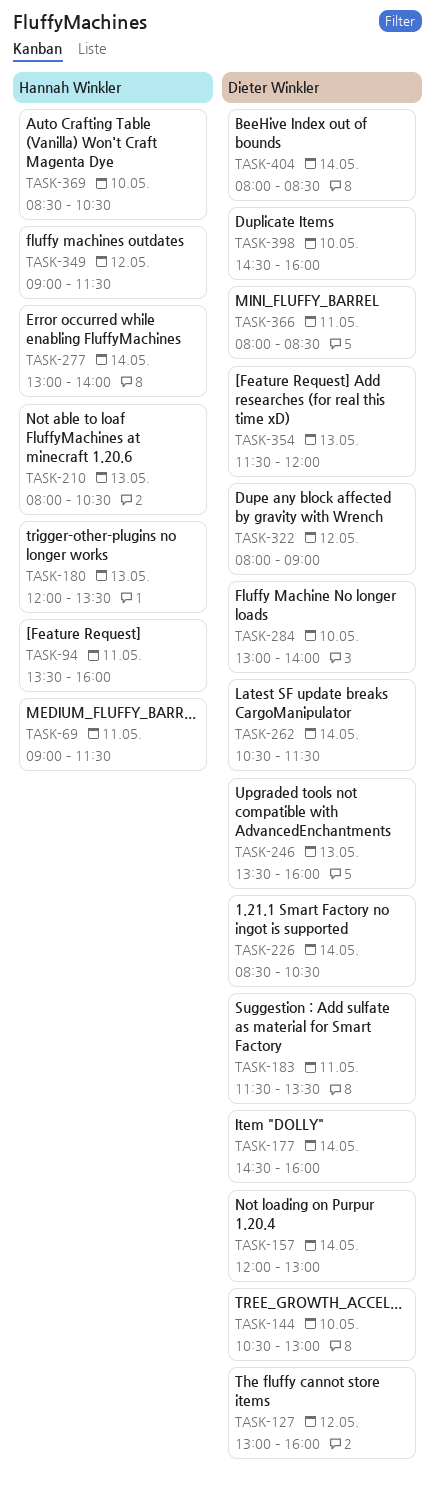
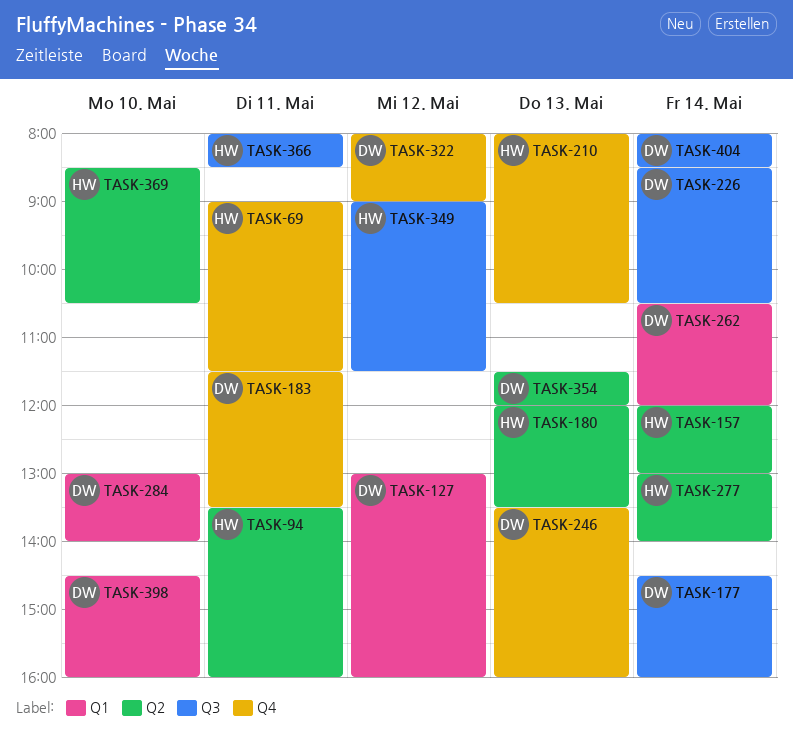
TASK-144: present -> none
TASK-157, owner: Dieter Winkler -> Hannah Winkler
TASK-262, ends: 11:30 -> 12:00
TASK-366, owner: Dieter Winkler -> Hannah Winkler

